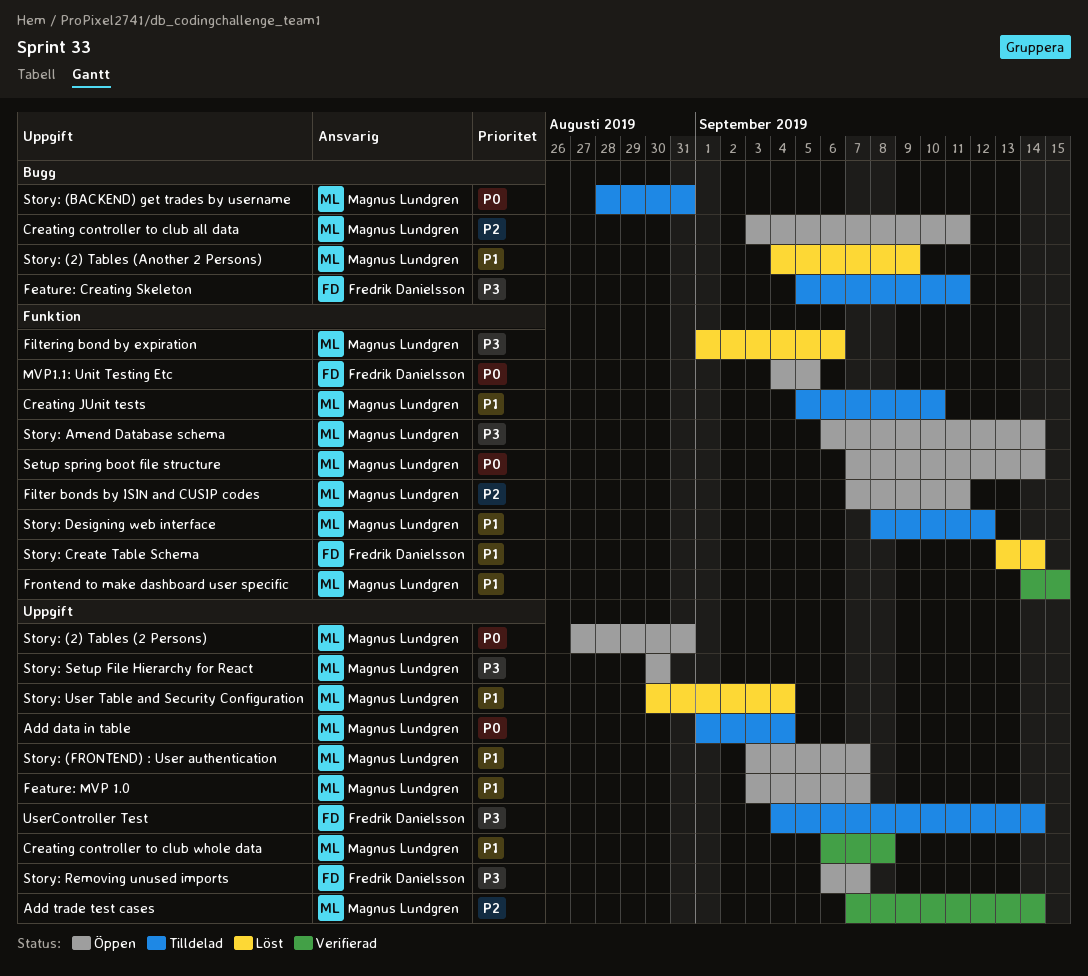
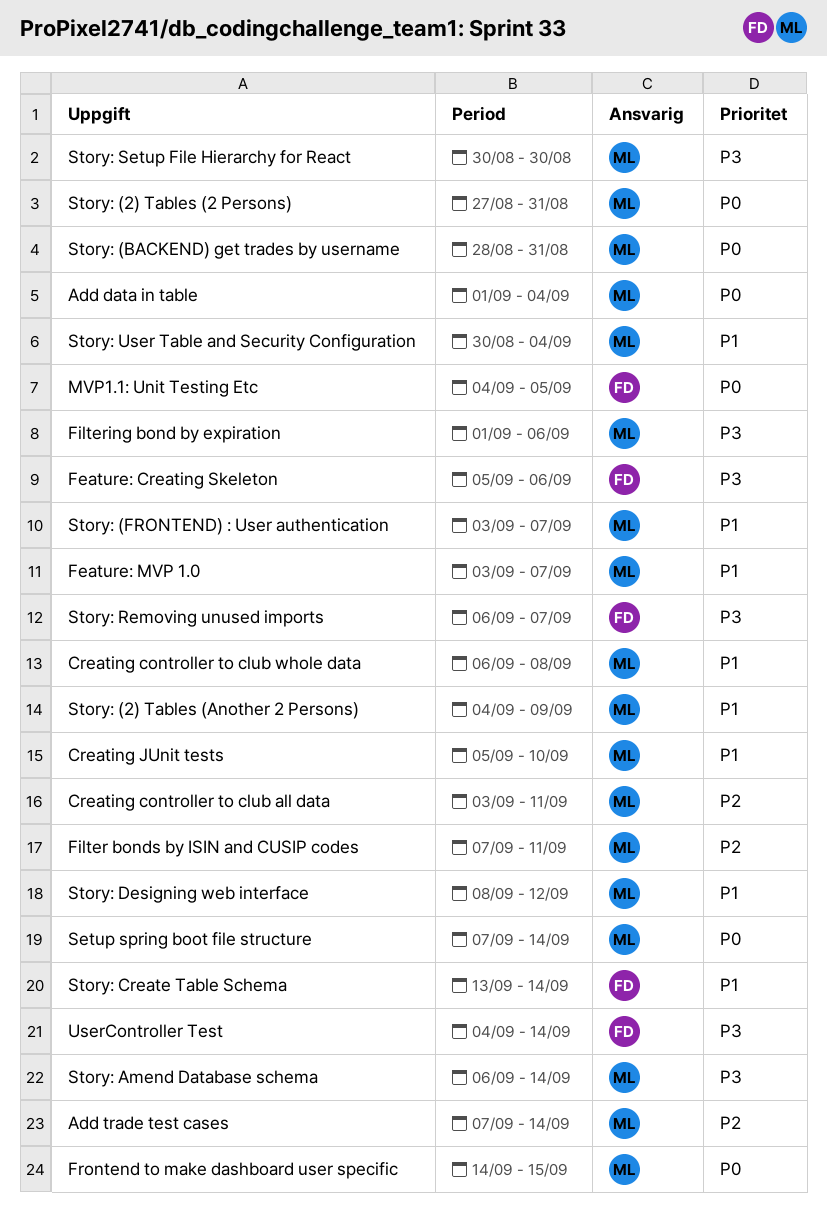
Feature: Creating Skeleton, due: Sep 11 -> Sep 6
Frontend to make dashboard user specific, priority: P1 -> P0

